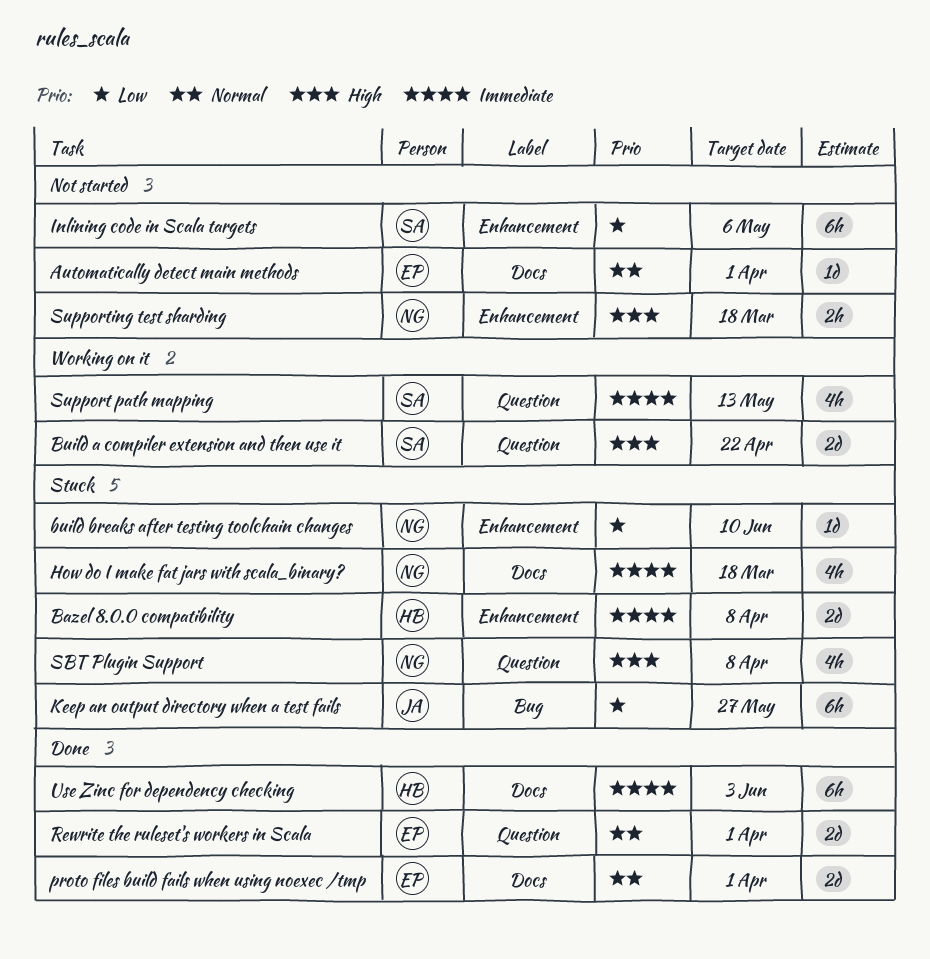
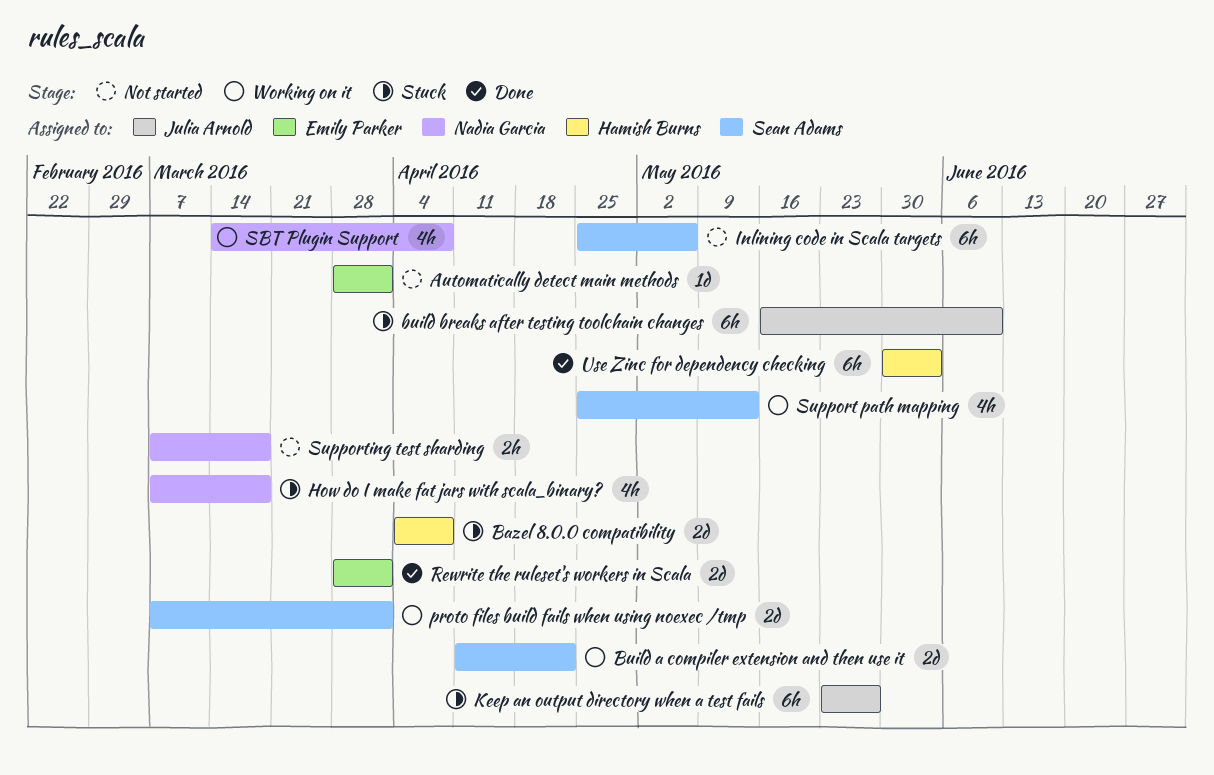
build breaks after testing toolchain changes, owner: Nadia Garcia -> Julia Arnold
build breaks after testing toolchain changes, estimate: 1d -> 6h
proto files build fails when using noexec /tmp, status: Done -> Working on it
proto files build fails when using noexec /tmp, owner: Emily Parker -> Sean Adams
SBT Plugin Support, status: Stuck -> Working on it

